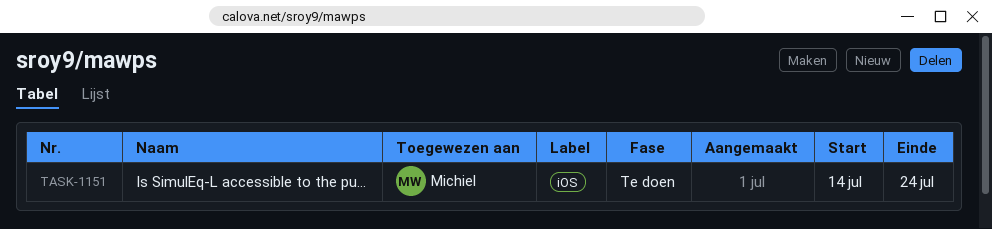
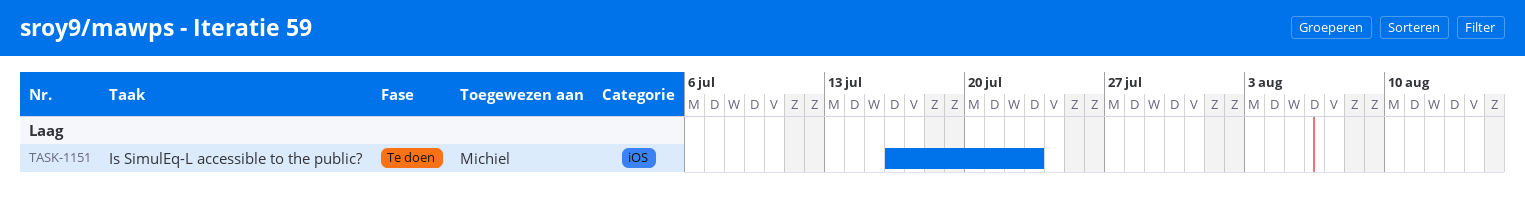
TASK-1151, start: Jul 14 -> Jul 16
TASK-1151, due: Jul 24 -> Jul 23

